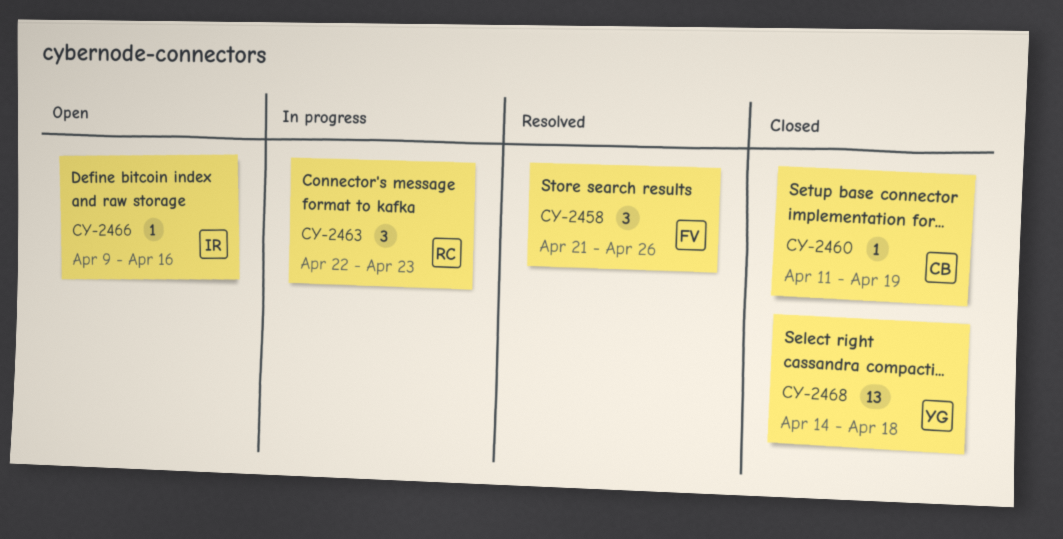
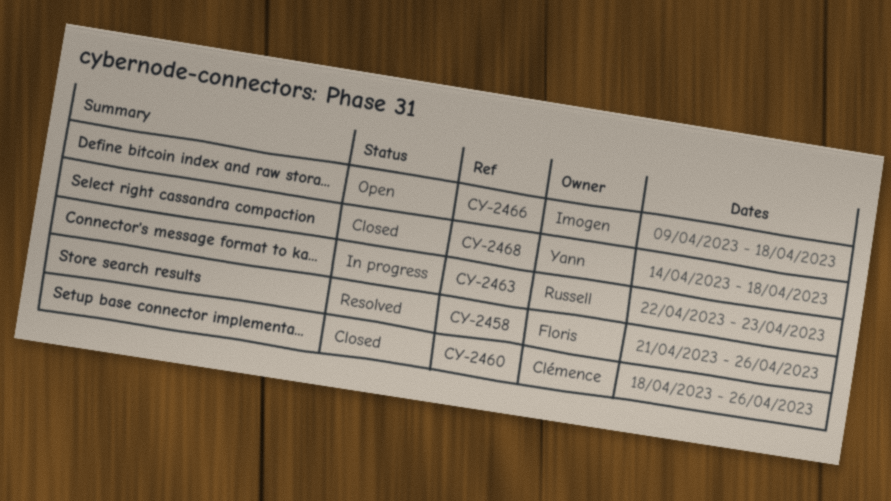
CY-2460, start: Apr 11 -> Apr 18
CY-2460, due: Apr 19 -> Apr 26
CY-2466, due: Apr 16 -> Apr 18

